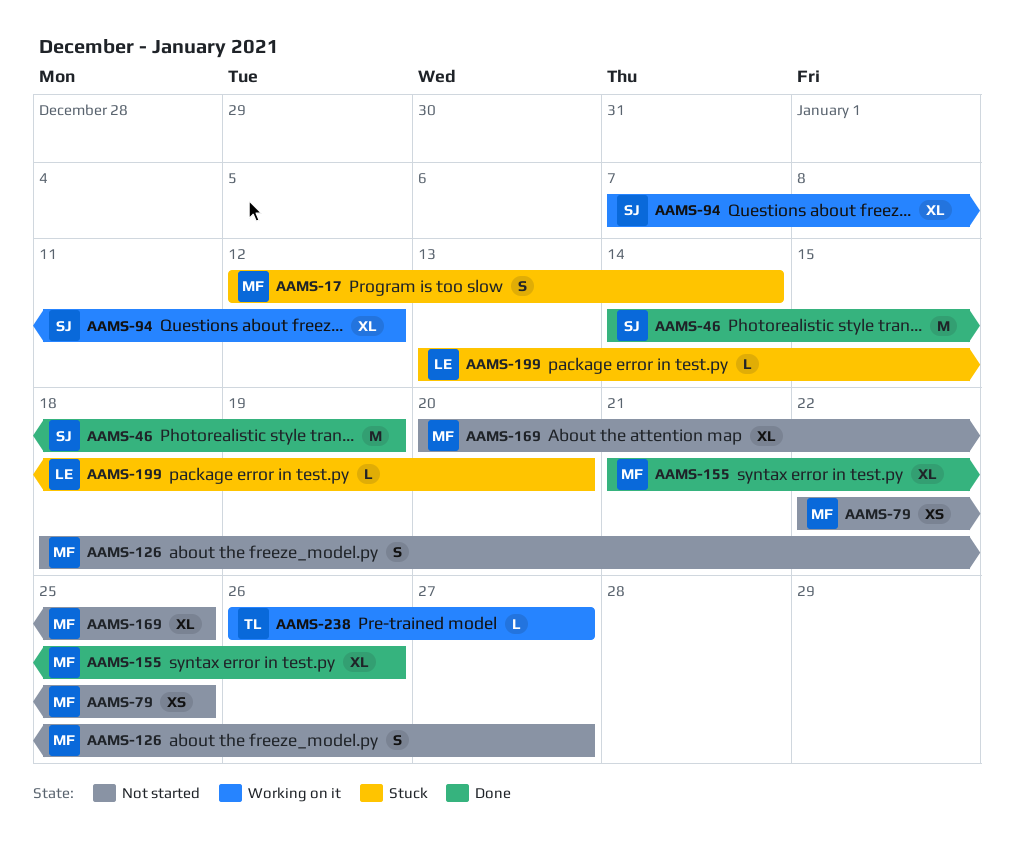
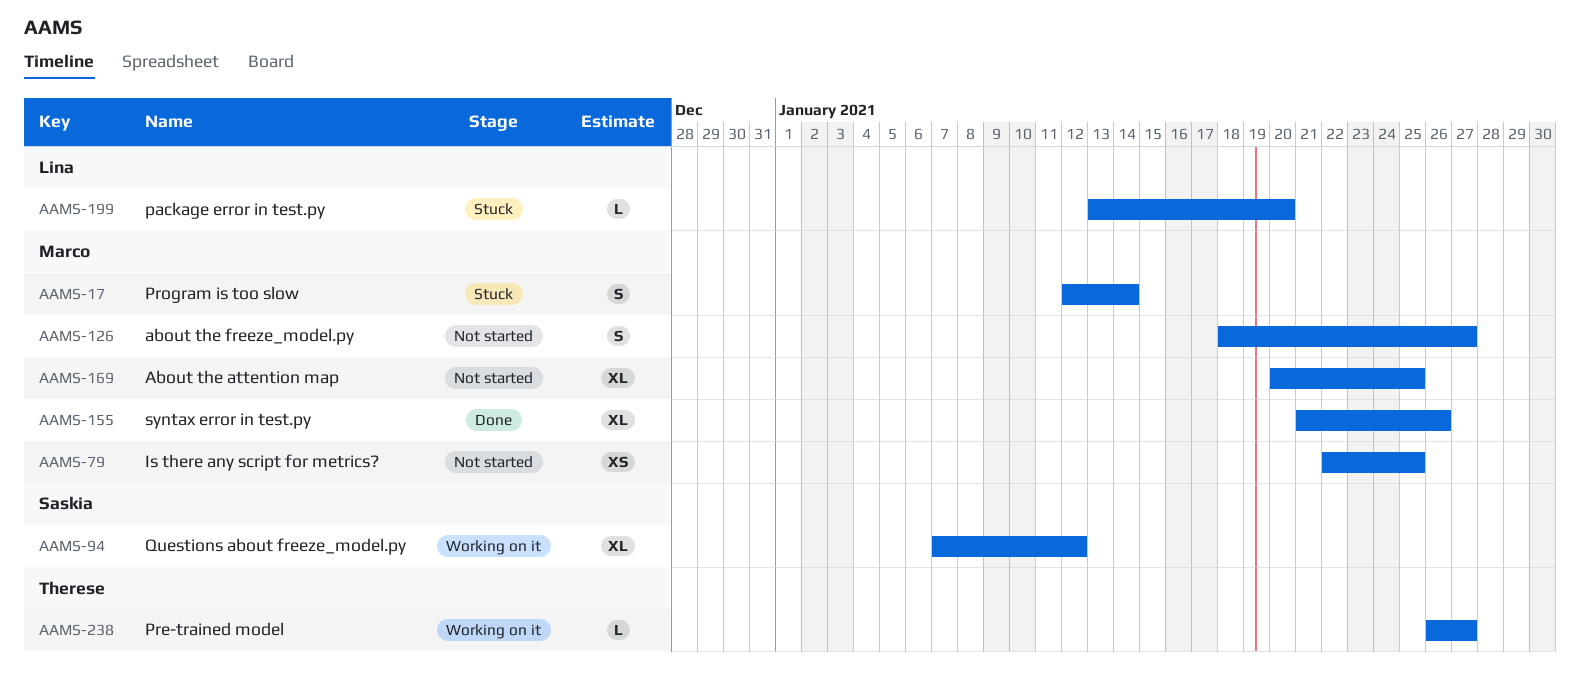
AAMS-46: present -> none

